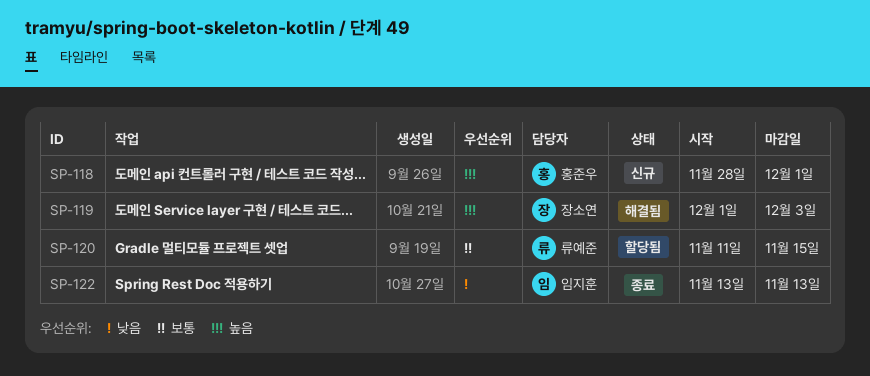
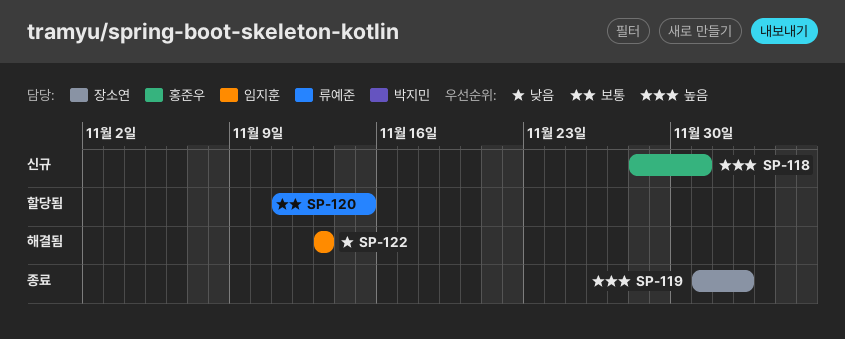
SP-119, status: 해결됨 -> 종료
SP-122, status: 종료 -> 해결됨

